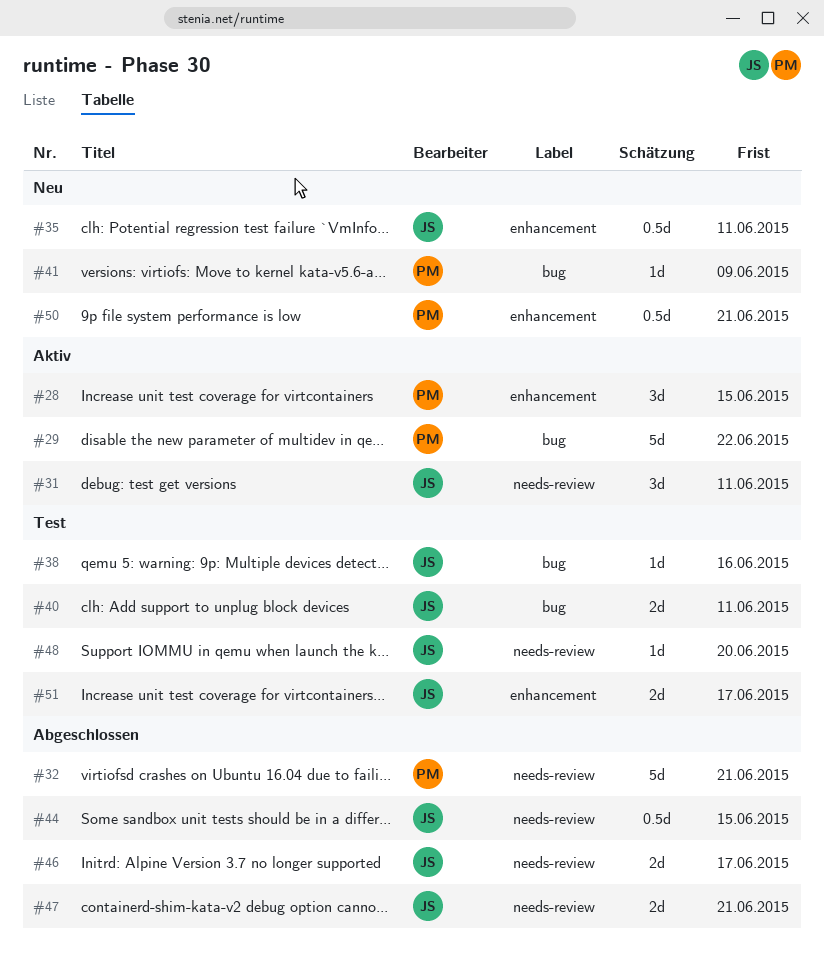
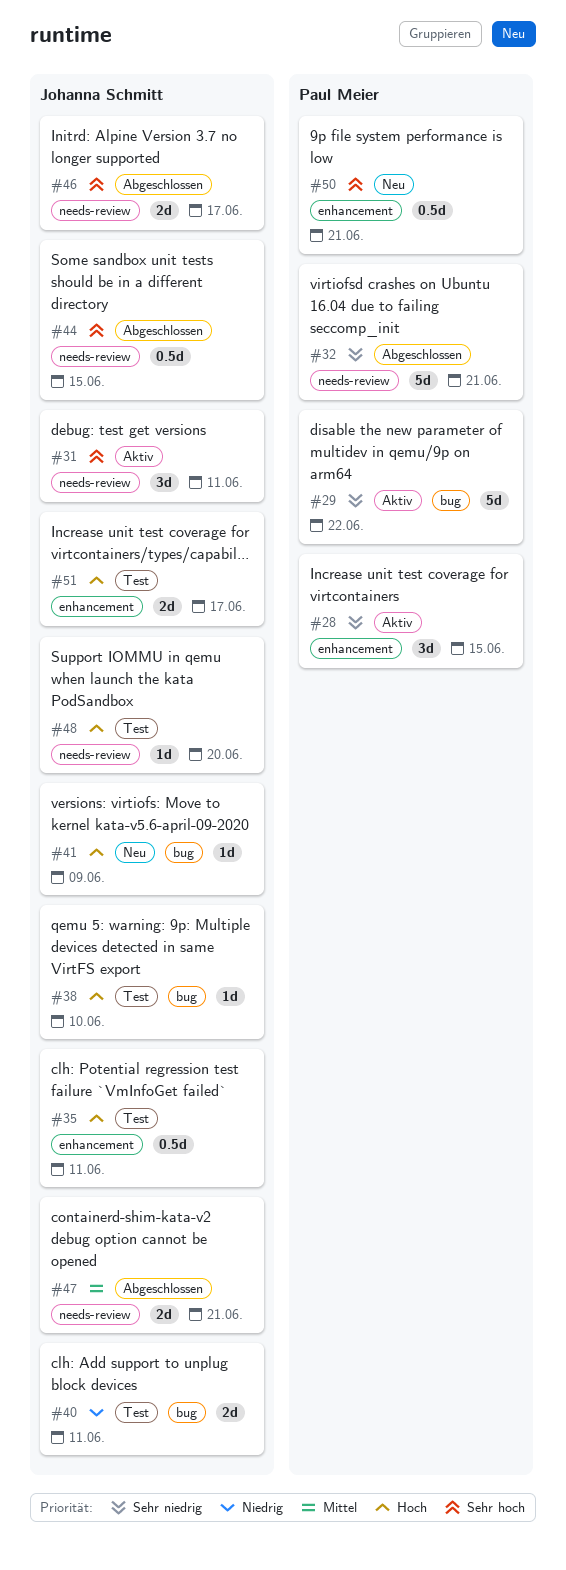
#35, status: Neu -> Test
#38, due: Jun 16 -> Jun 10
#41, owner: Paul Meier -> Johanna Schmitt

